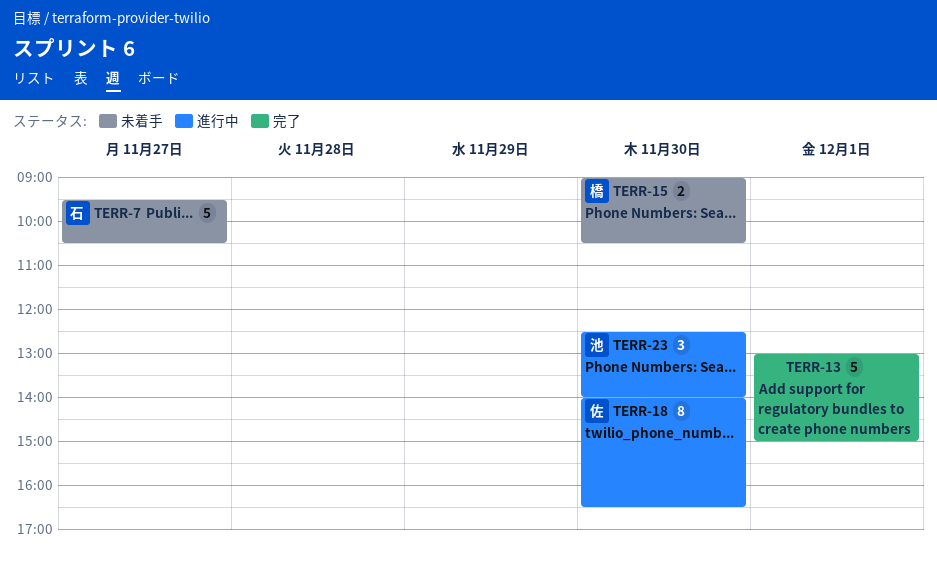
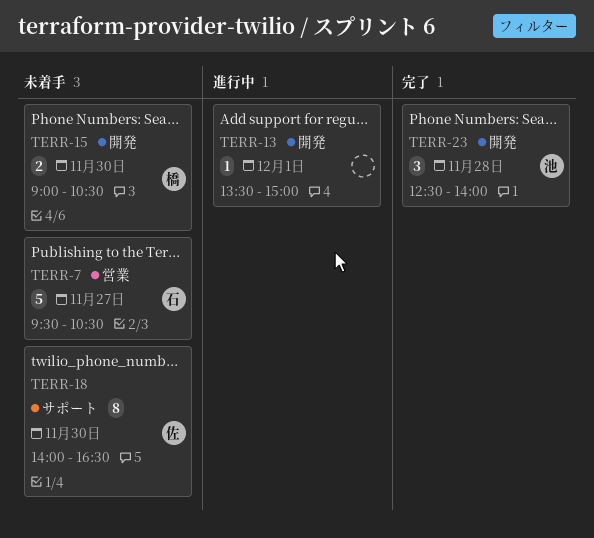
TERR-13, status: 完了 -> 進行中
TERR-13, estimate: 5 -> 1
TERR-13, begins: 13:00 -> 13:30
TERR-18, status: 進行中 -> 未着手
TERR-23, status: 進行中 -> 完了
TERR-23, day: Nov 30 -> Nov 28

